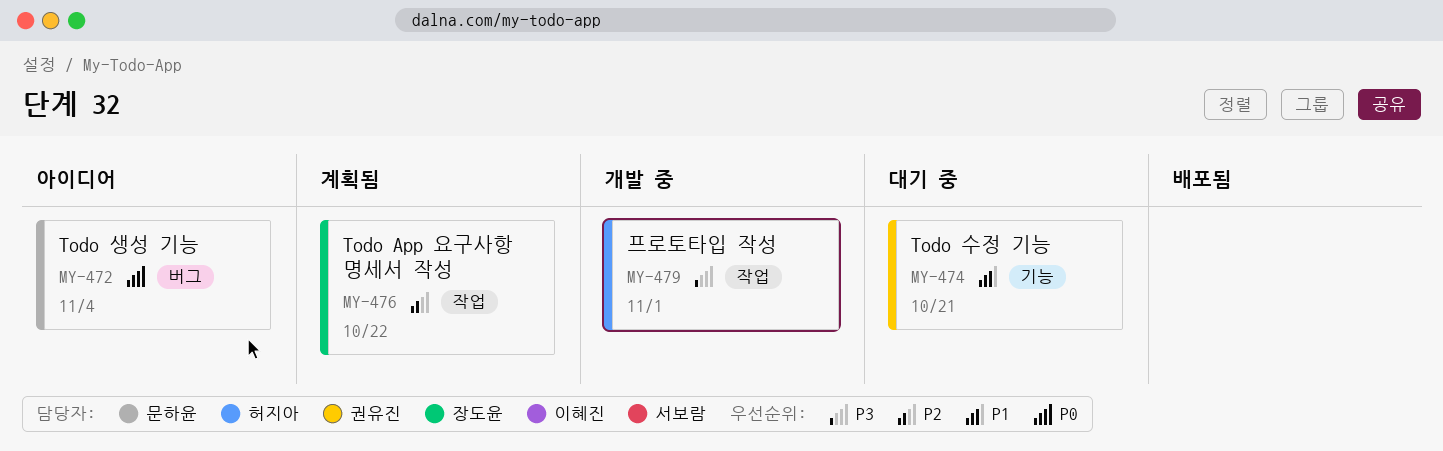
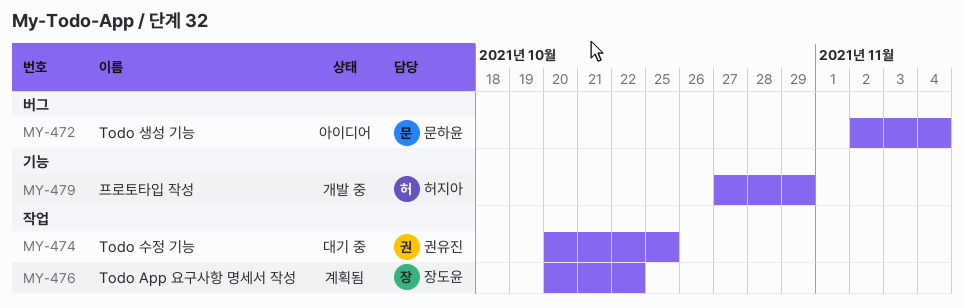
MY-474, label: 기능 -> 작업
MY-474, due: Oct 21 -> Oct 25
MY-479, label: 작업 -> 기능
MY-479, due: Nov 1 -> Oct 29

